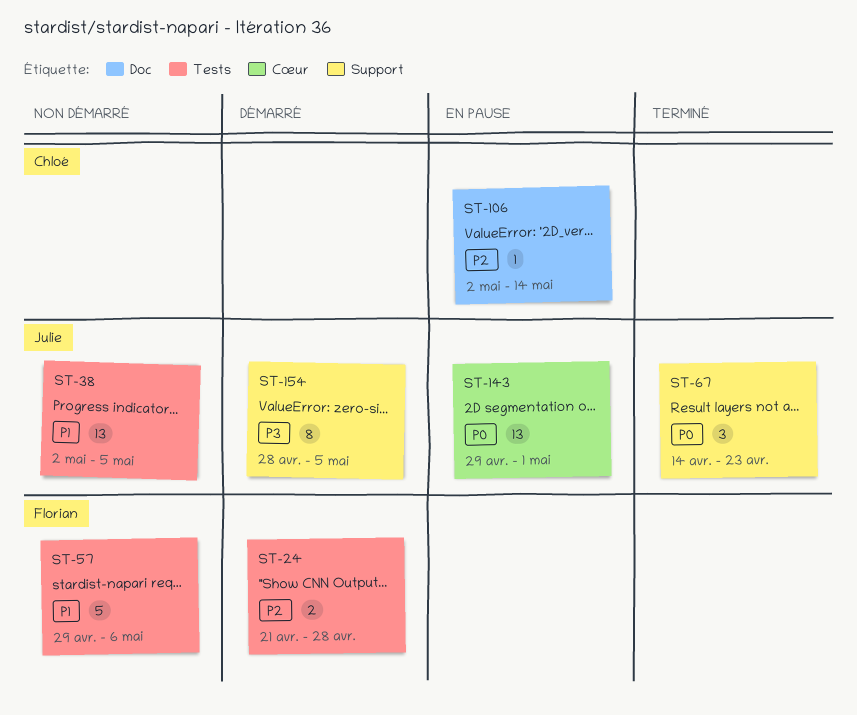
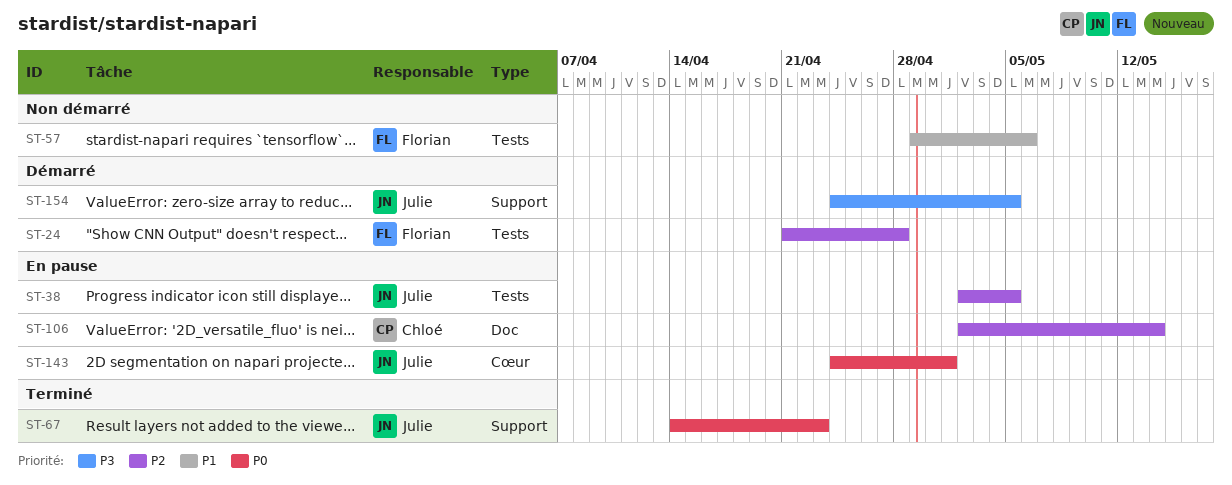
ST-38, status: Non démarré -> En pause
ST-38, priority: P1 -> P2
ST-143, start: Apr 29 -> Apr 24
ST-154, start: Apr 28 -> Apr 24

